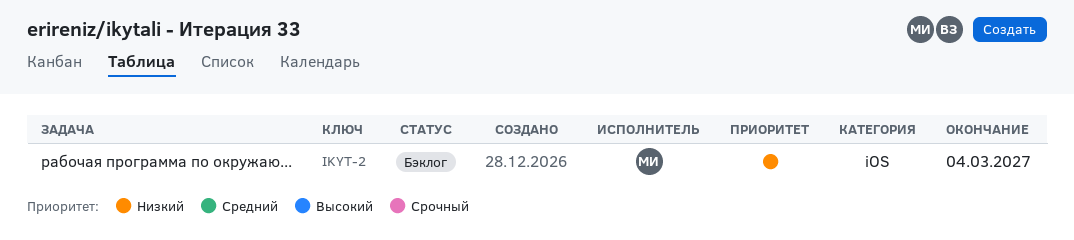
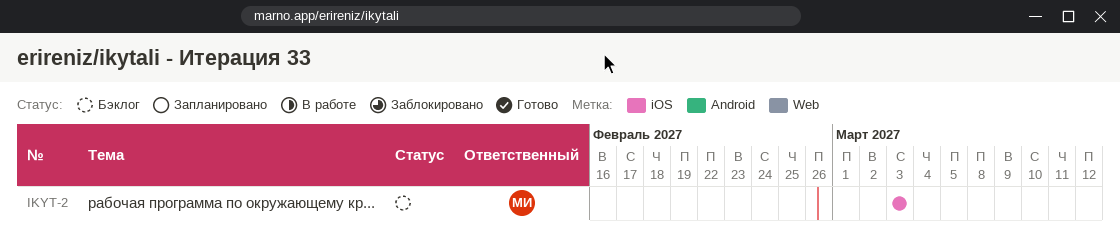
IKYT-2, due: Mar 4 -> Mar 3

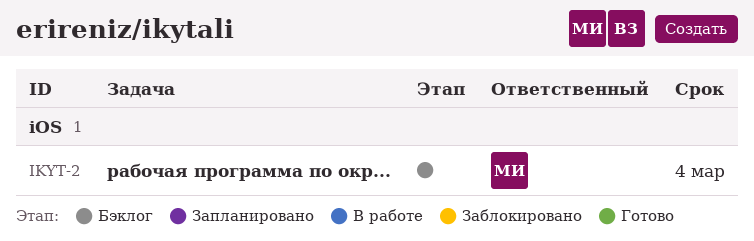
IKYT-2, due: Mar 3 -> Mar 4

